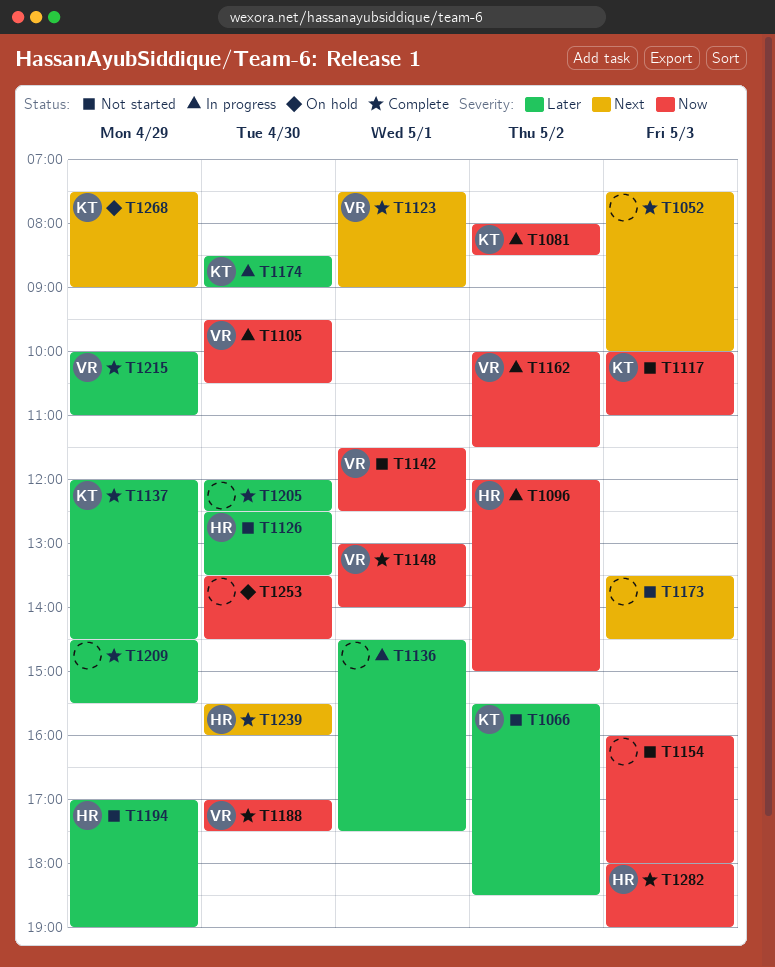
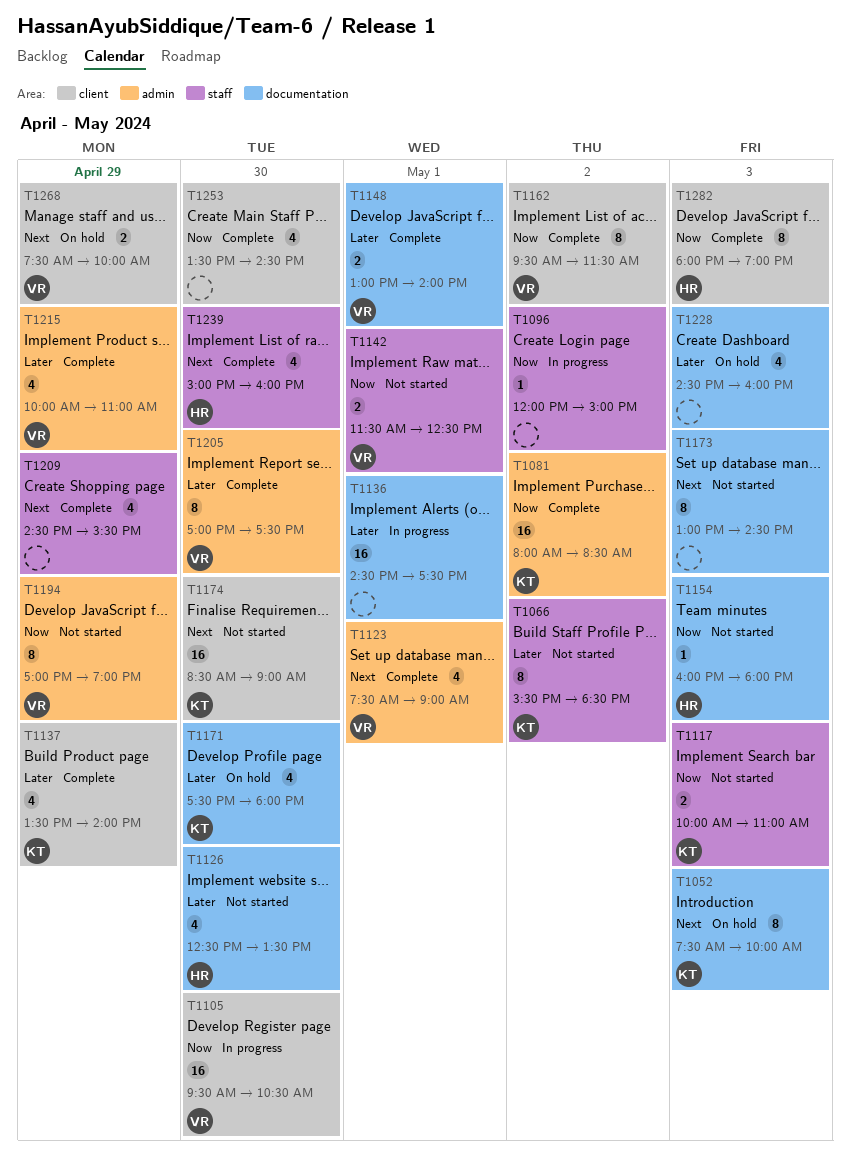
T1052, status: Complete -> On hold
T1052, owner: none -> KT
T1081, status: In progress -> Complete
T1096, owner: HR -> none
T1137, begins: 12:00 -> 13:30
T1137, ends: 14:30 -> 14:00
T1148, priority: Now -> Later
T1154, owner: none -> HR
T1162, status: In progress -> Complete
T1162, begins: 10:00 -> 09:30
T1171: none -> present
T1173, begins: 13:30 -> 13:00
T1174, status: In progress -> Not started
T1174, priority: Later -> Next
T1188: present -> none
T1194, owner: HR -> VR
T1194, priority: Later -> Now
T1205, owner: none -> VR
T1205, begins: 12:00 -> 17:00
T1205, ends: 12:30 -> 17:30
T1209, priority: Later -> Next
T1228: none -> present
T1239, begins: 15:30 -> 15:00
T1253, status: On hold -> Complete
T1268, owner: KT -> VR
T1268, ends: 09:00 -> 10:00

